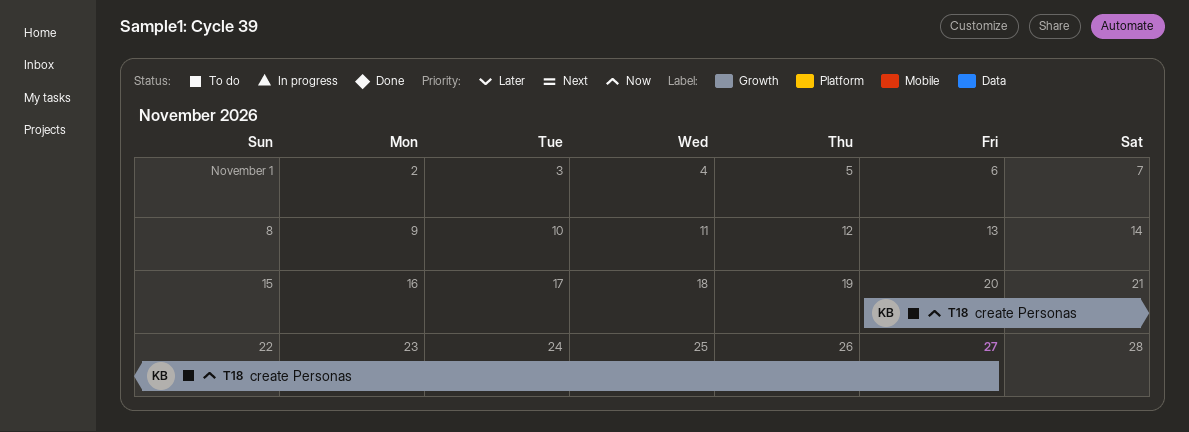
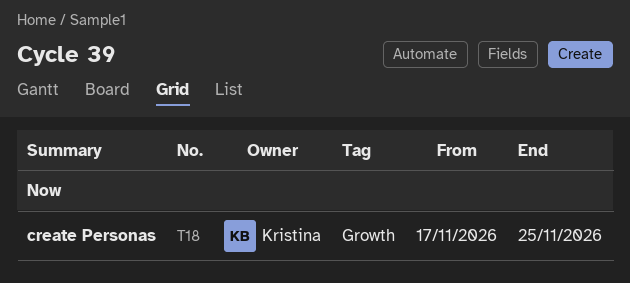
T18, start: Nov 20 -> Nov 17
T18, due: Nov 27 -> Nov 25

